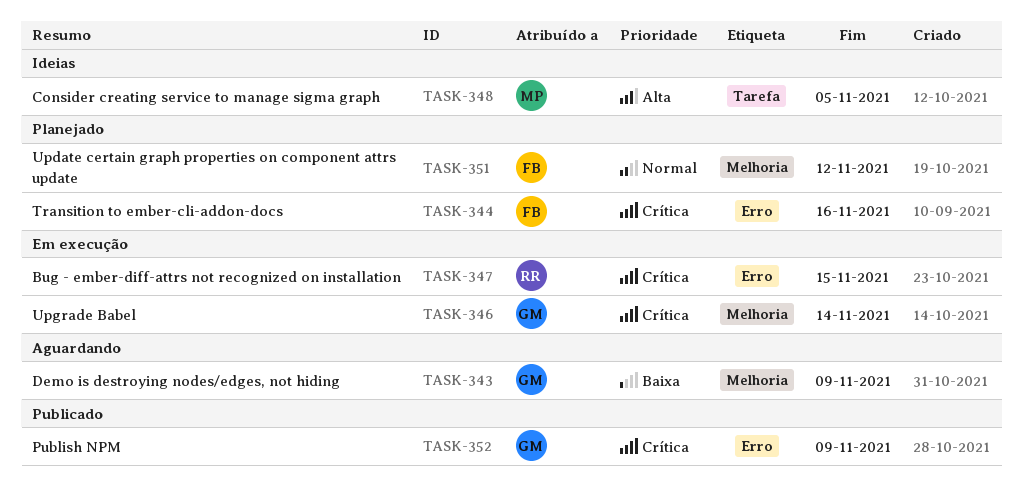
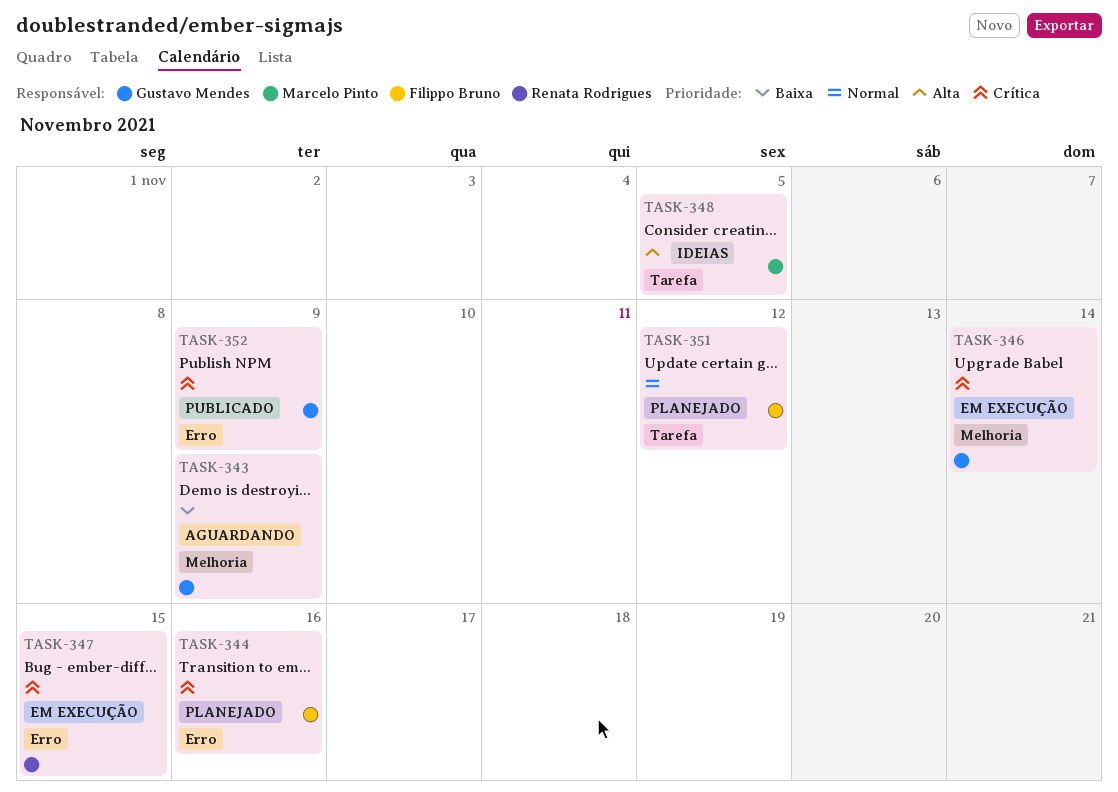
TASK-351, label: Melhoria -> Tarefa

